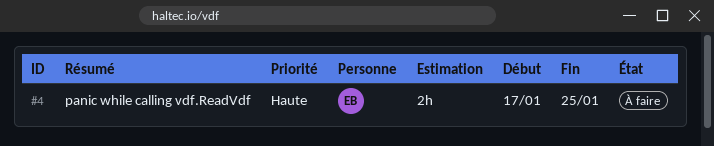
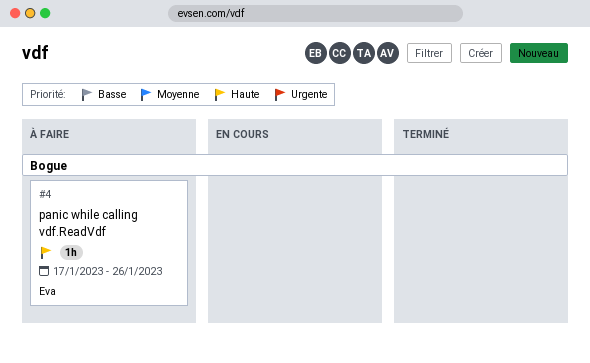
#4, estimate: 2h -> 1h
#4, due: Jan 25 -> Jan 26

